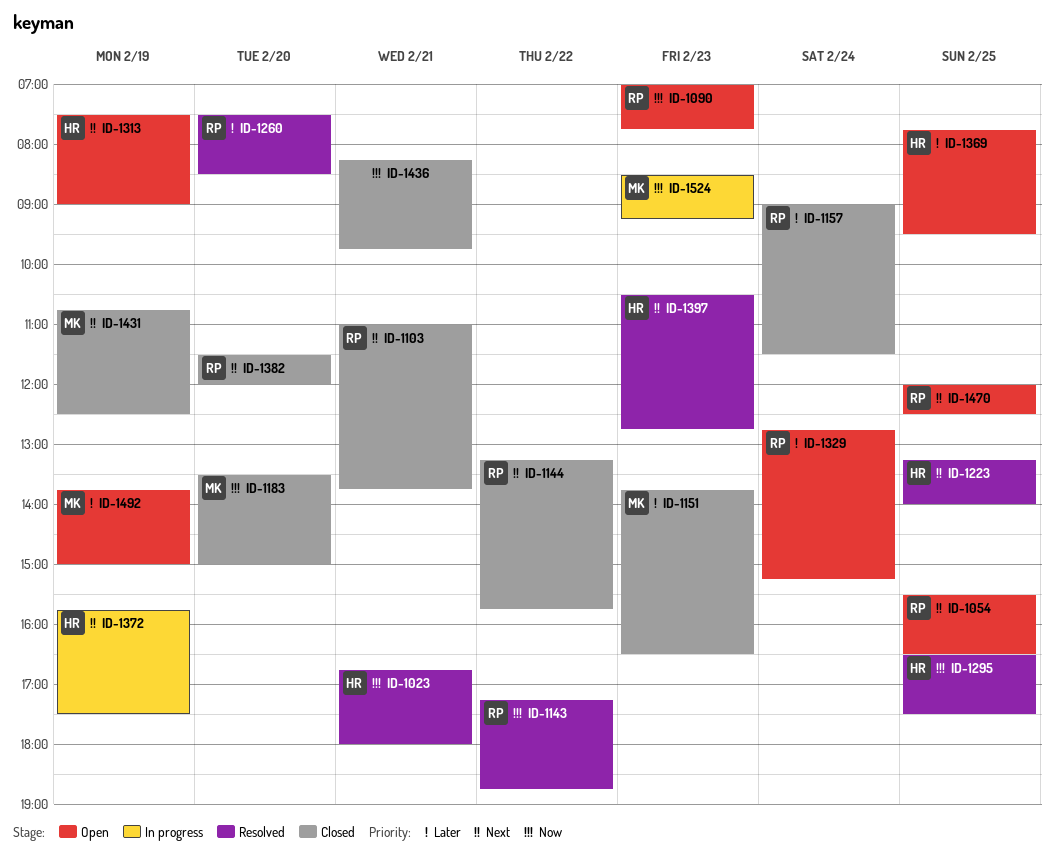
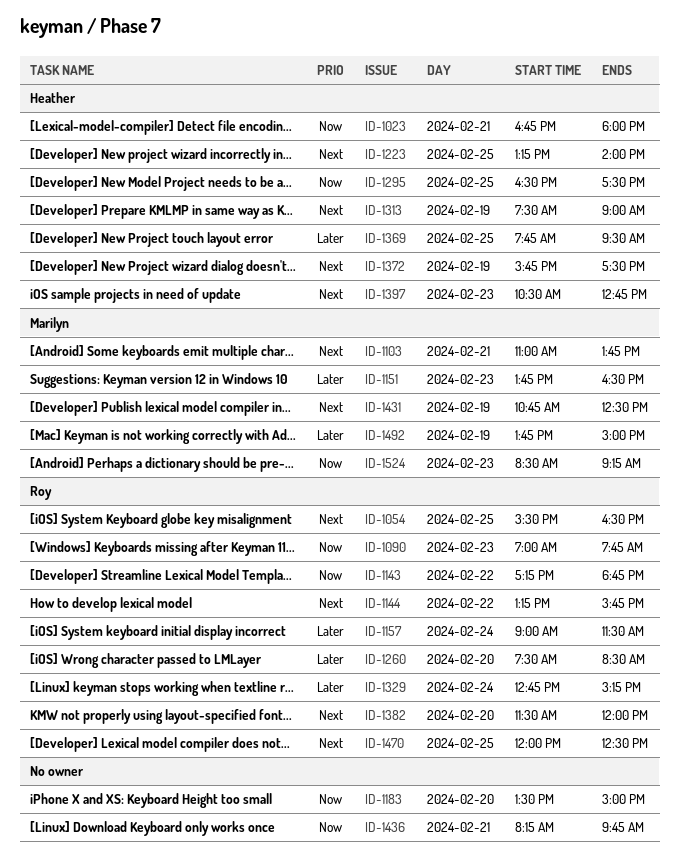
ID-1103, owner: Roy -> Marilyn
ID-1183, owner: Marilyn -> none

